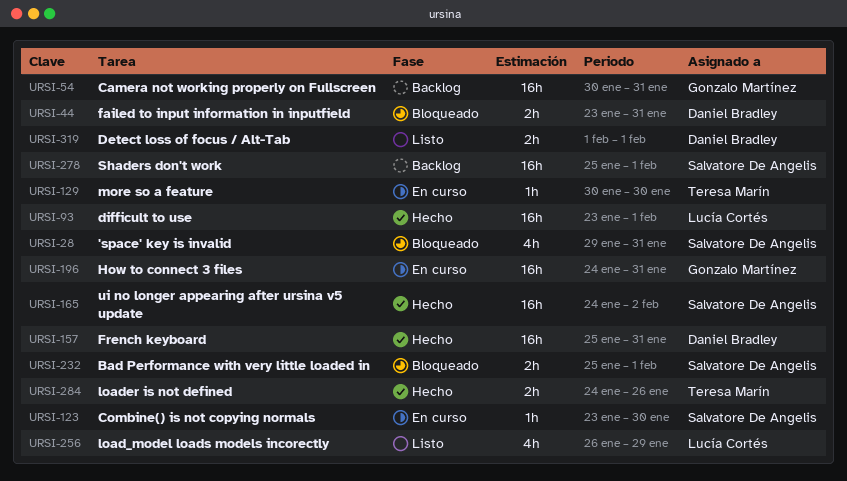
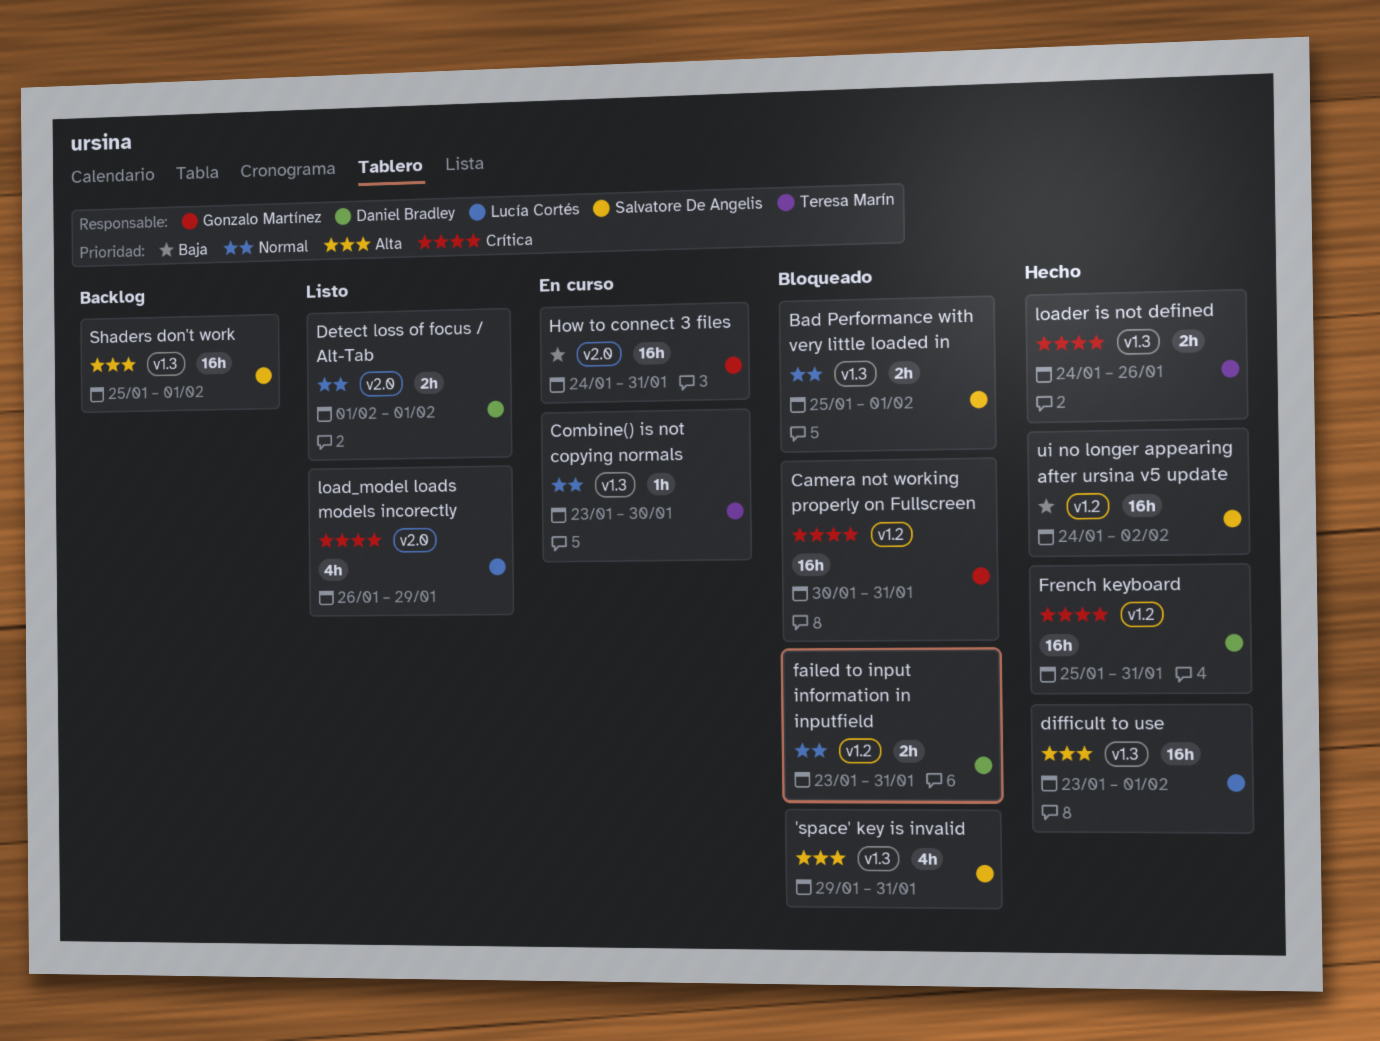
Camera not working properly on Fullscreen, status: Backlog -> Bloqueado
Combine() is not copying normals, owner: Salvatore De Angelis -> Teresa Marín
more so a feature: present -> none

